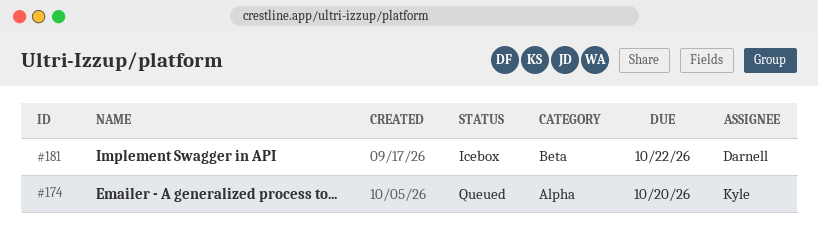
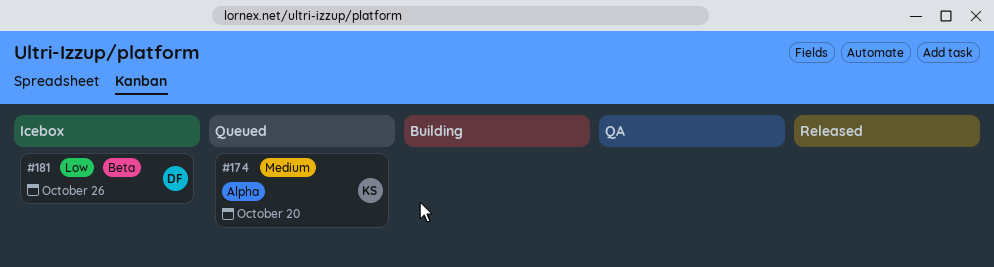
#181, due: Oct 22 -> Oct 26

